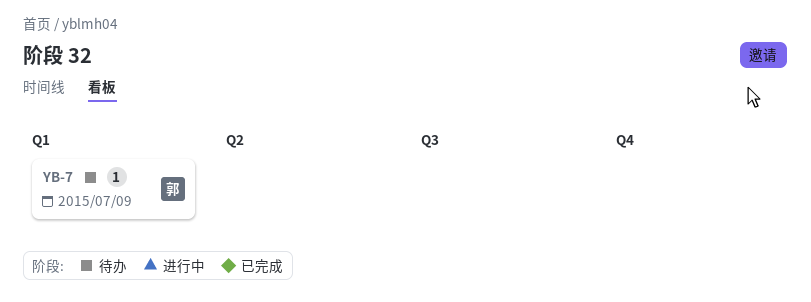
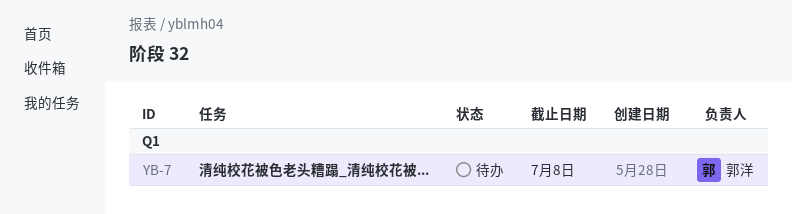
YB-7, due: Jul 9 -> Jul 8

